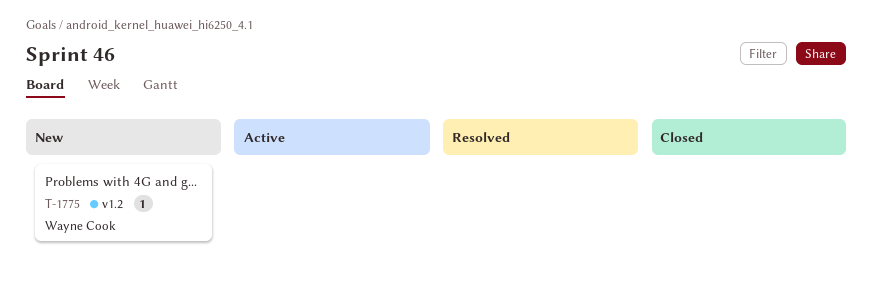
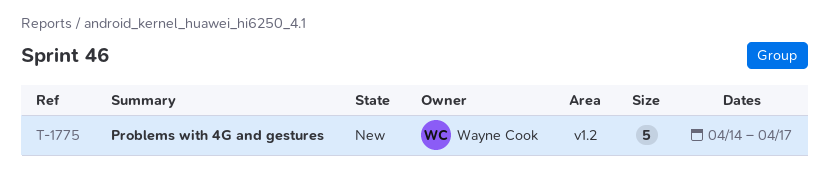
T-1775, estimate: 1 -> 5

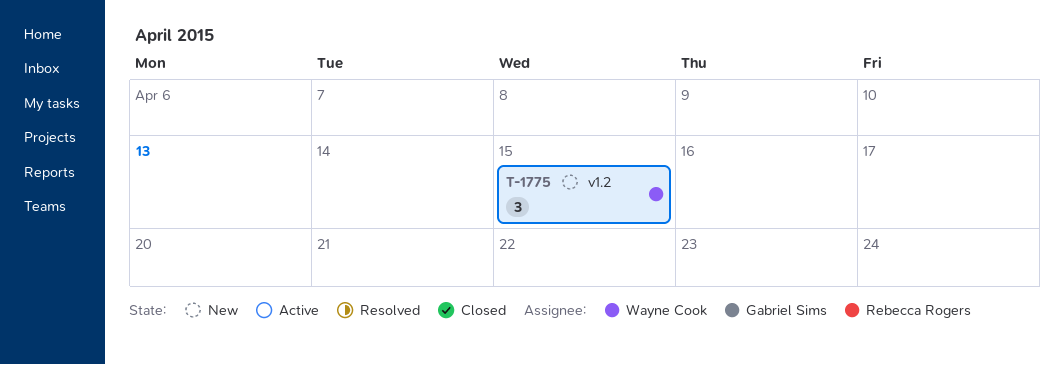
T-1775, estimate: 5 -> 3
T-1775, due: Apr 17 -> Apr 15

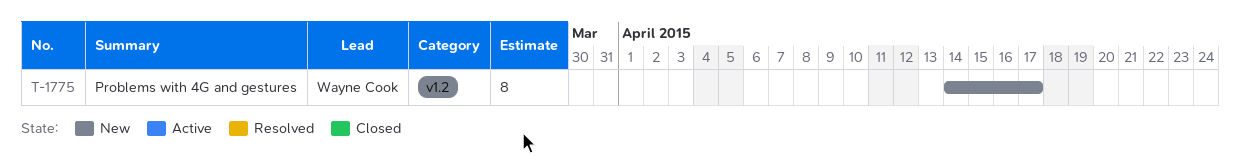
T-1775, estimate: 3 -> 8
T-1775, due: Apr 15 -> Apr 17

